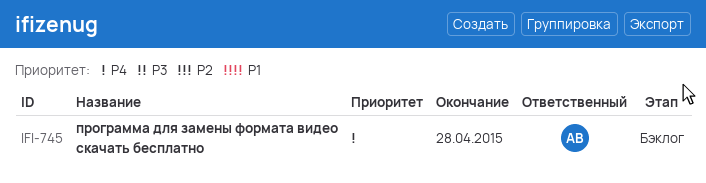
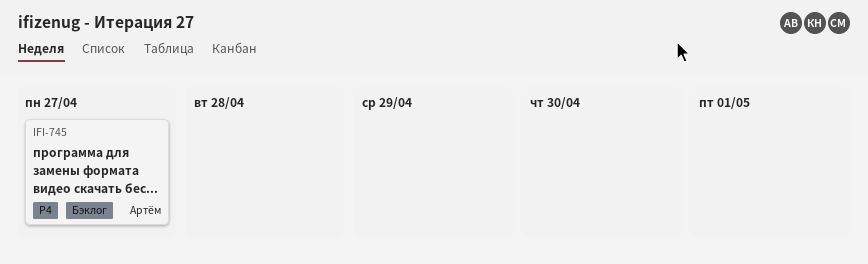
IFI-745, due: Apr 28 -> Apr 27

